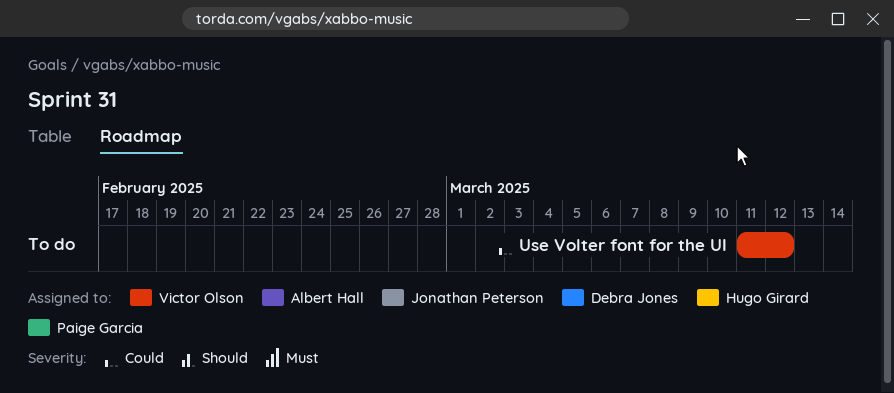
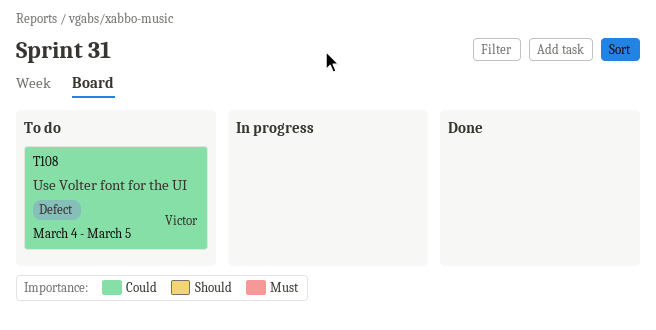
Use Volter font for the UI, start: Mar 11 -> Mar 4
Use Volter font for the UI, due: Mar 12 -> Mar 5

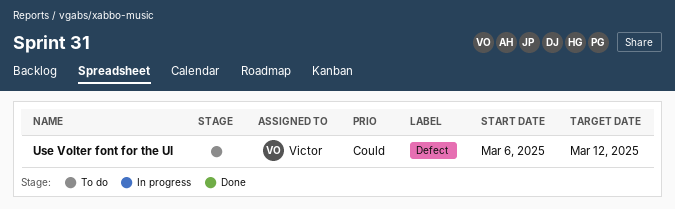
Use Volter font for the UI, start: Mar 4 -> Mar 6
Use Volter font for the UI, due: Mar 5 -> Mar 12

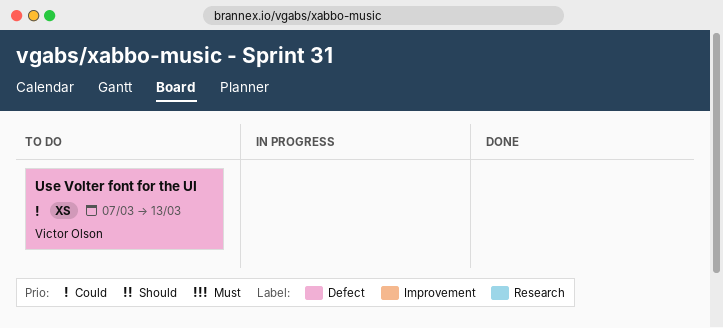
Use Volter font for the UI, start: Mar 6 -> Mar 7
Use Volter font for the UI, due: Mar 12 -> Mar 13

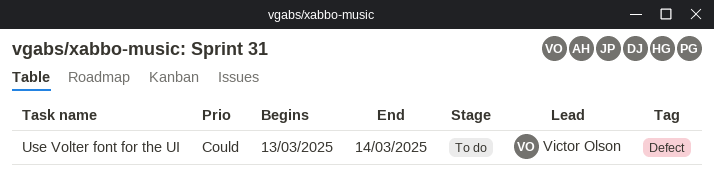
Use Volter font for the UI, start: Mar 7 -> Mar 13
Use Volter font for the UI, due: Mar 13 -> Mar 14

